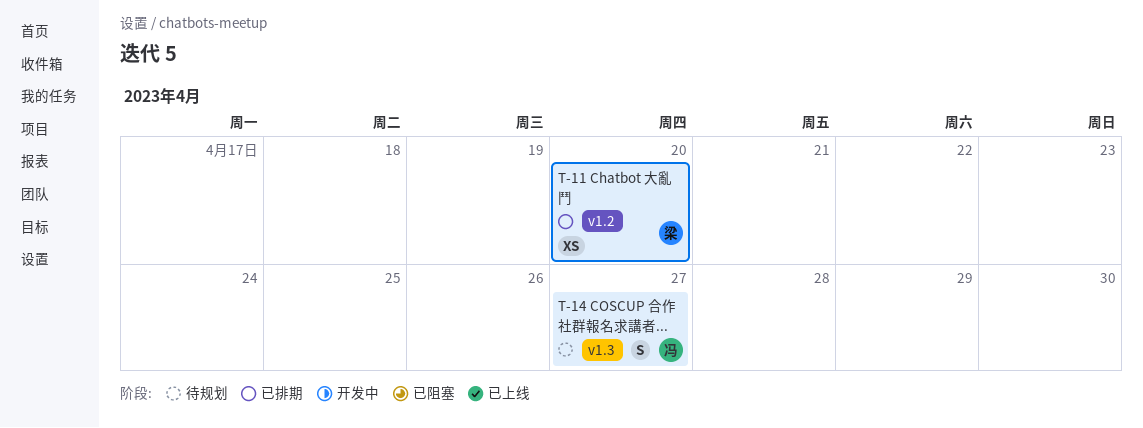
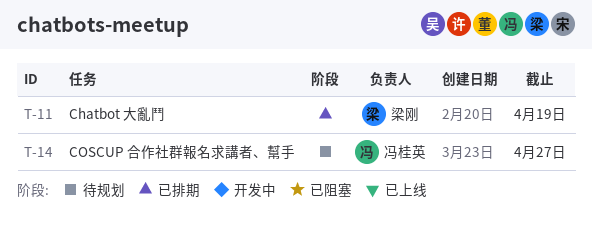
T-11, due: Apr 20 -> Apr 19

